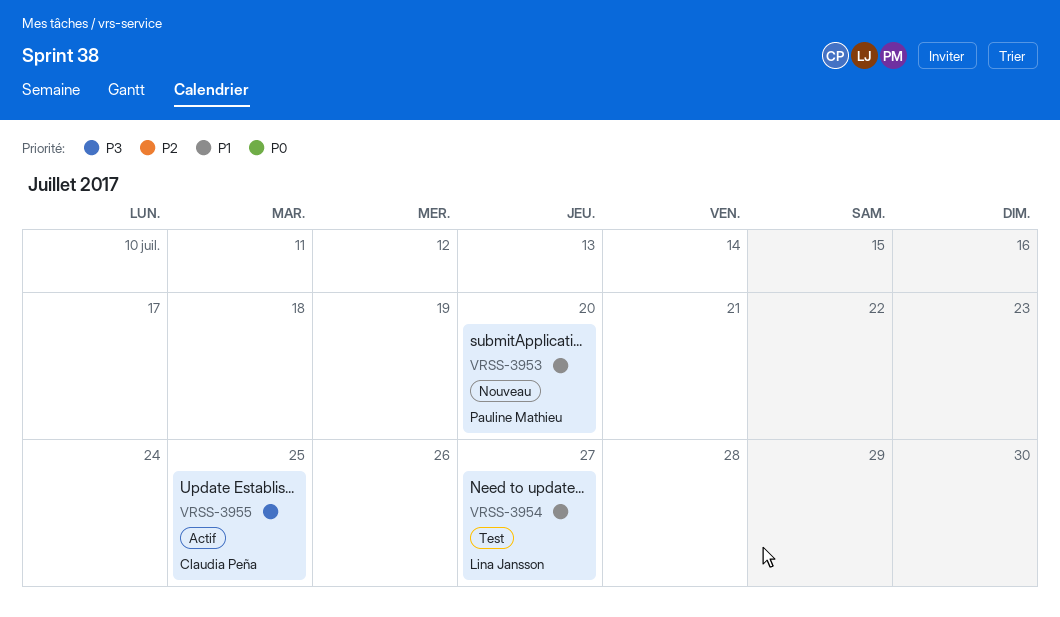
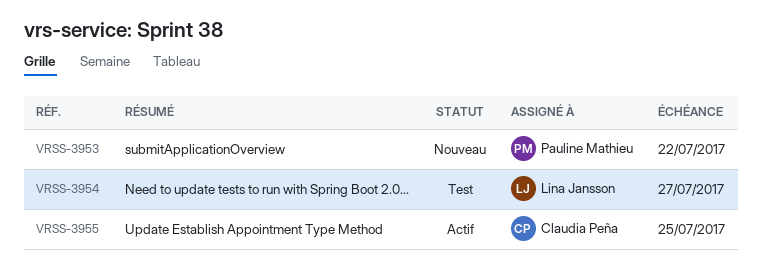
VRSS-3953, due: Jul 20 -> Jul 22

